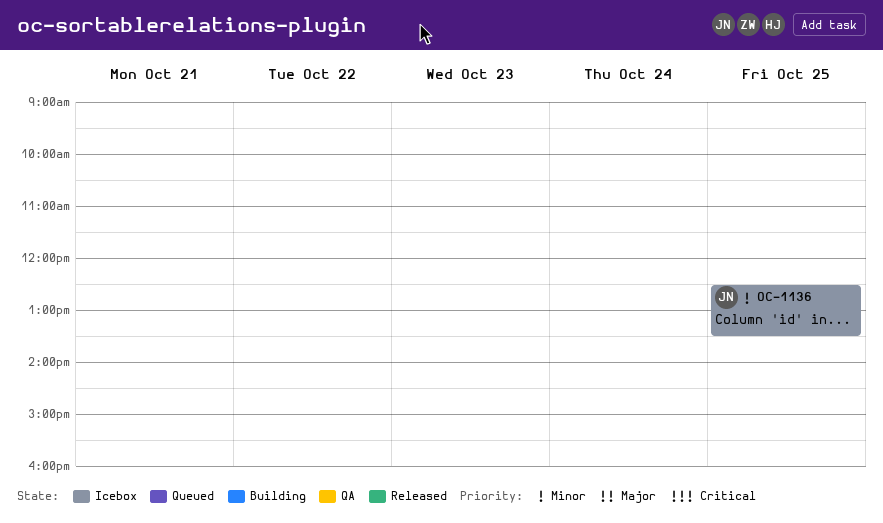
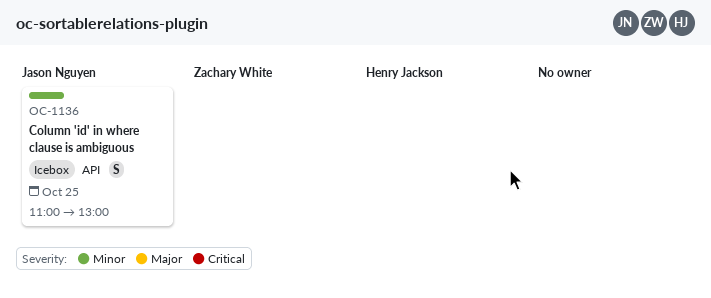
OC-1136, begins: 12:30 -> 11:00
OC-1136, ends: 13:30 -> 13:00

